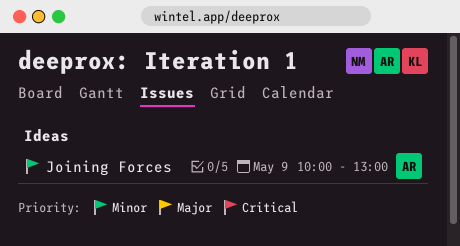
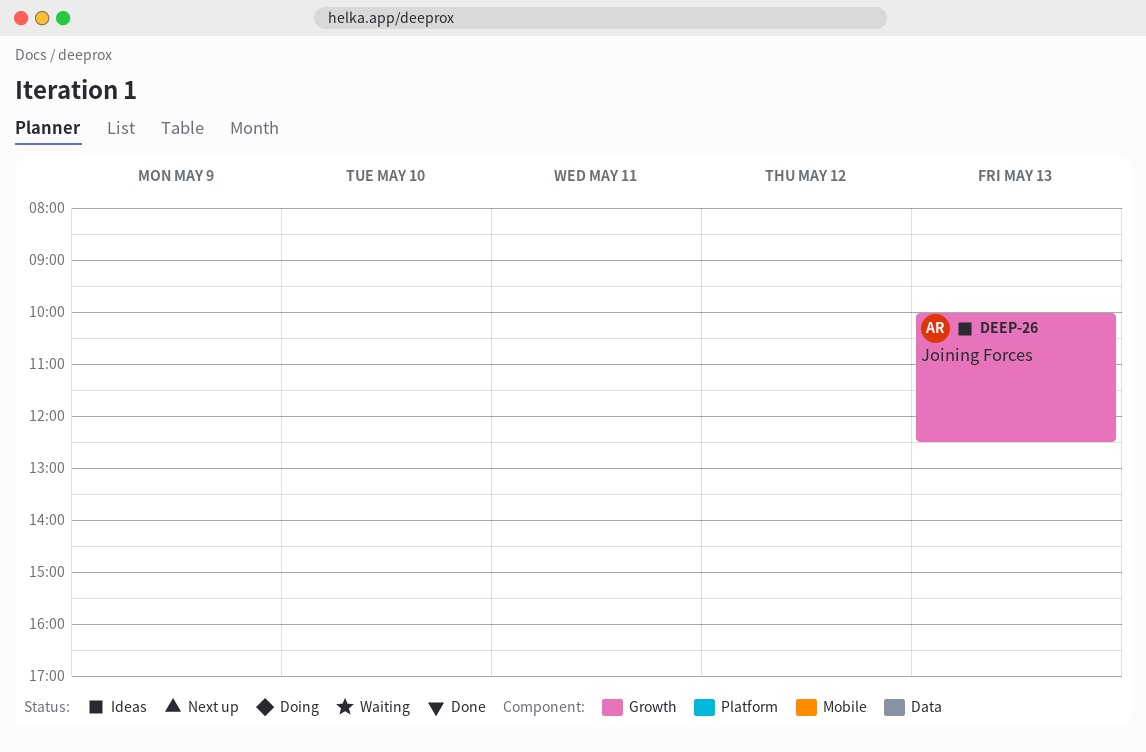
Joining Forces, day: May 9 -> May 13
Joining Forces, ends: 13:00 -> 12:30

